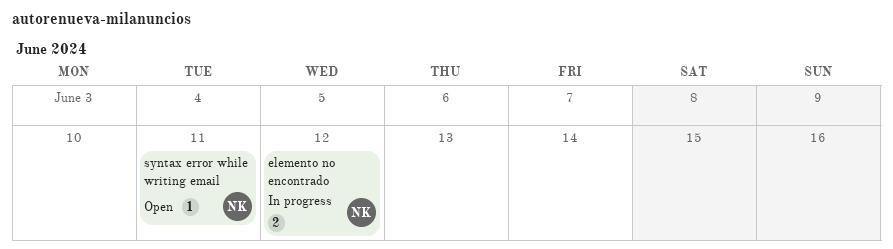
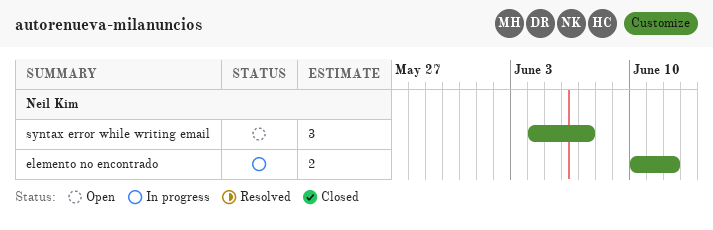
syntax error while writing email, estimate: 1 -> 3
syntax error while writing email, due: Jun 11 -> Jun 7

